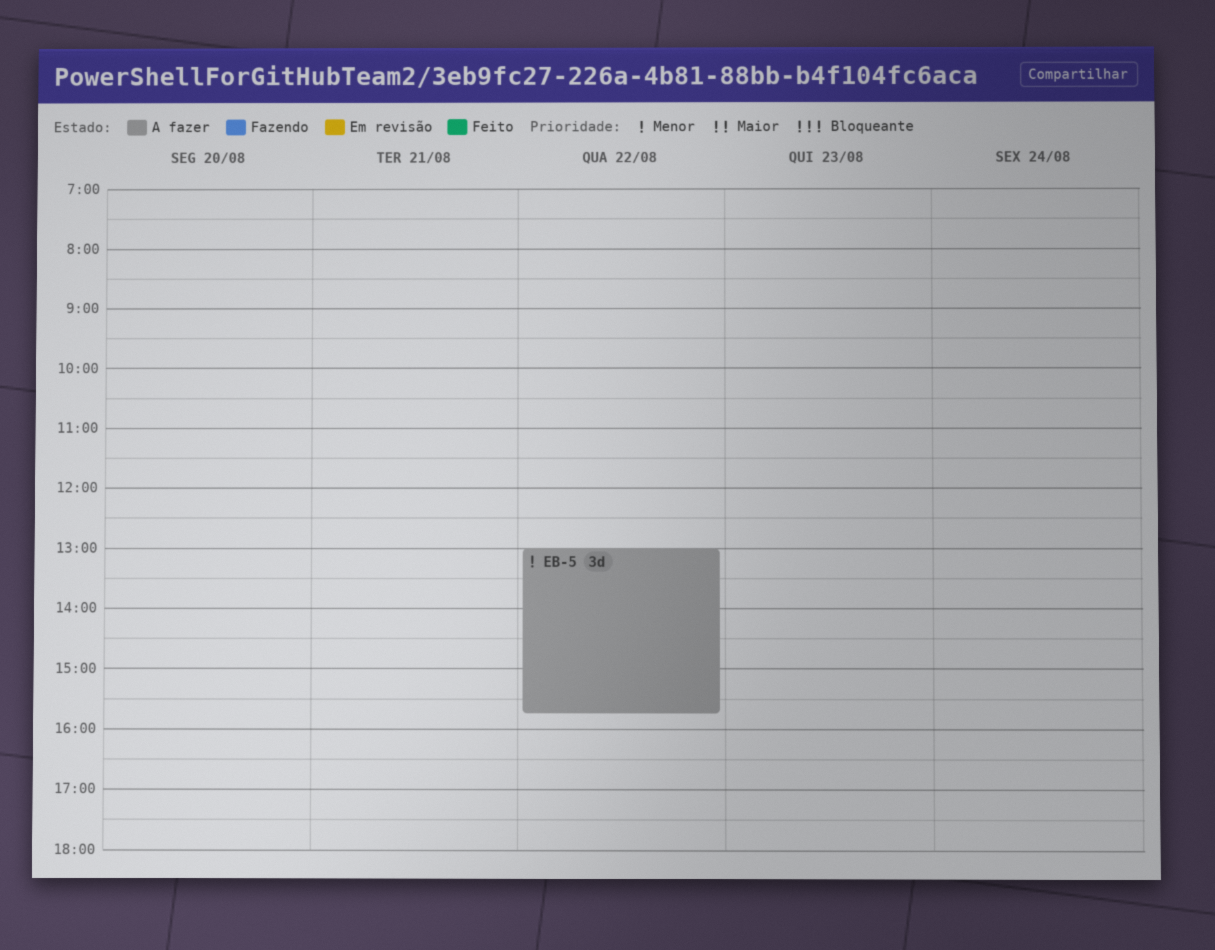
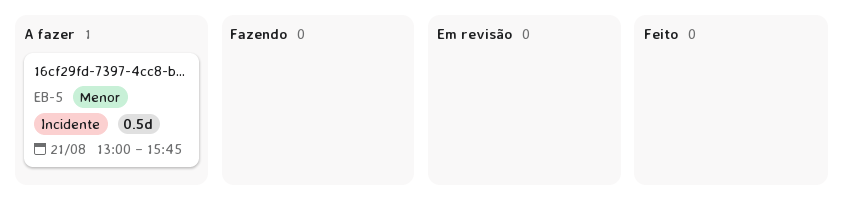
EB-5, estimate: 3d -> 0.5d
EB-5, day: Aug 22 -> Aug 21

